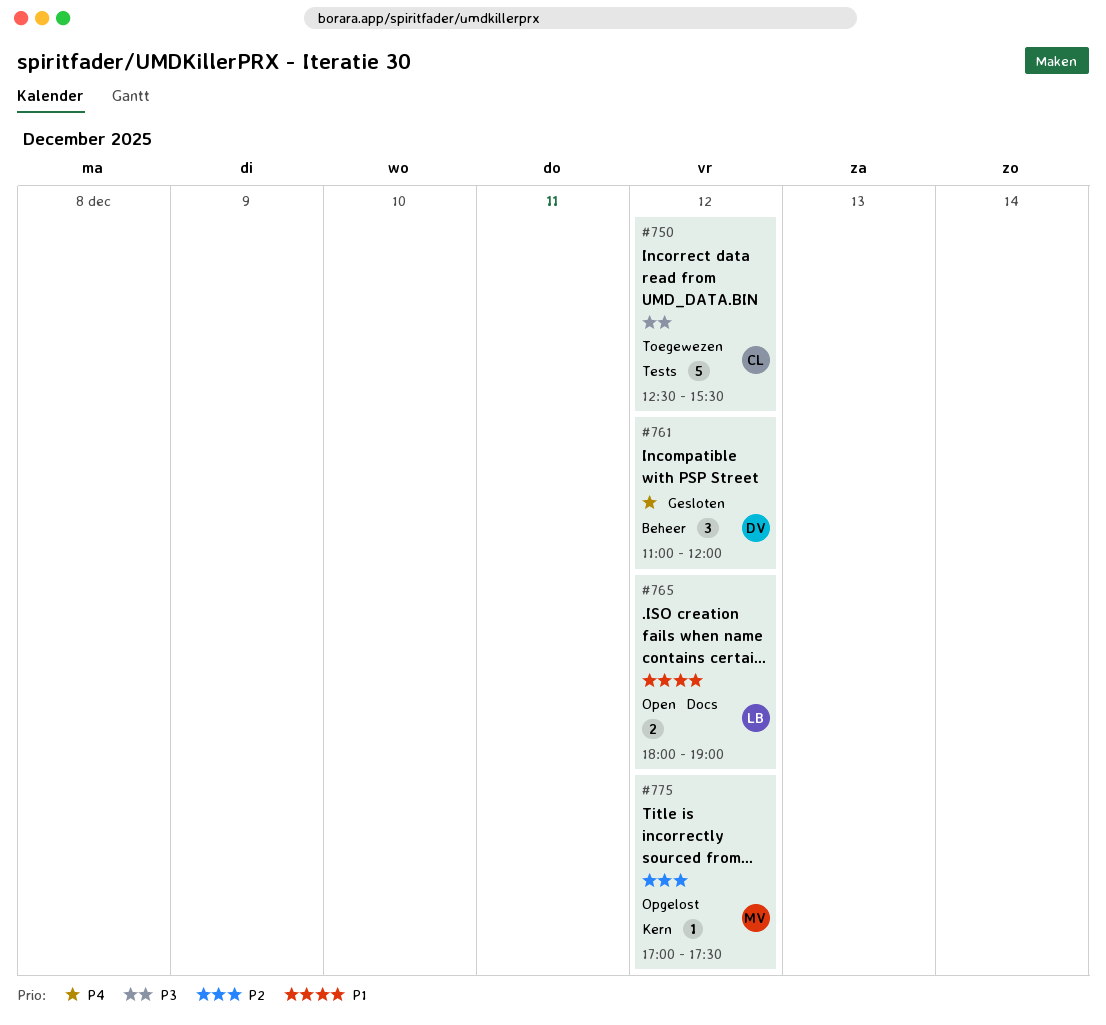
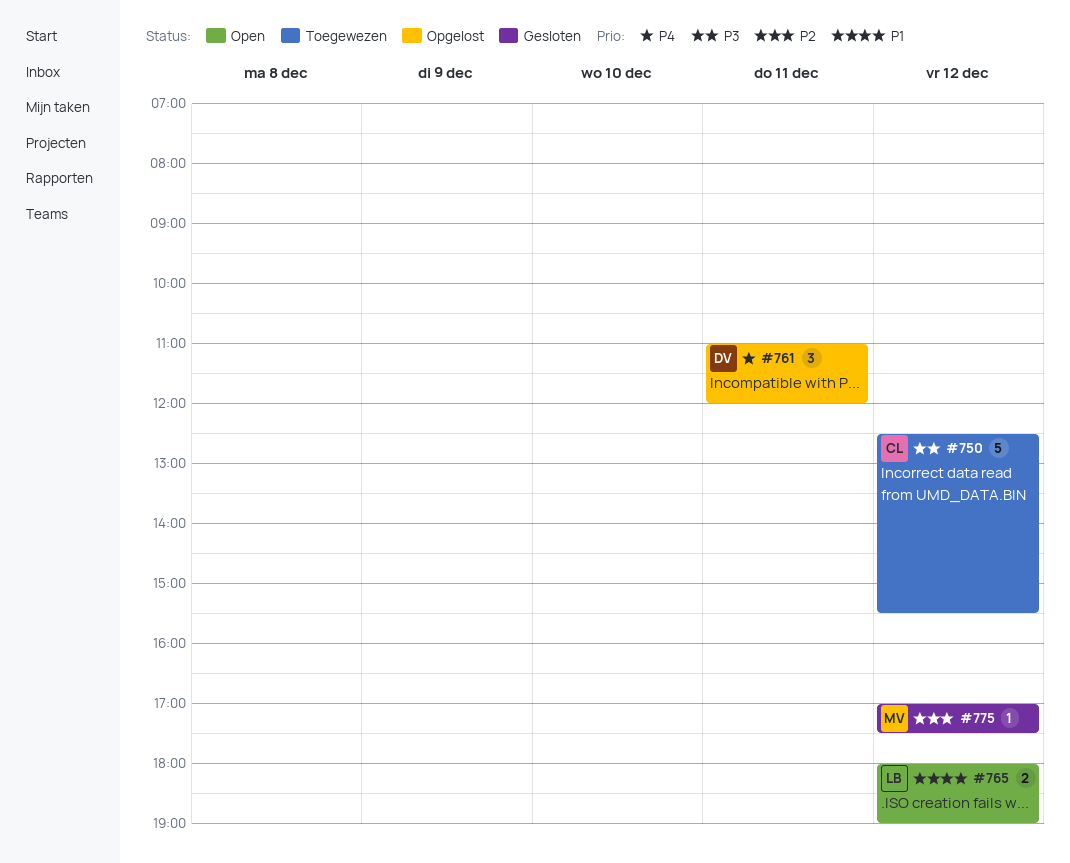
#761, status: Gesloten -> Opgelost
#761, day: Dec 12 -> Dec 11
#775, status: Opgelost -> Gesloten

